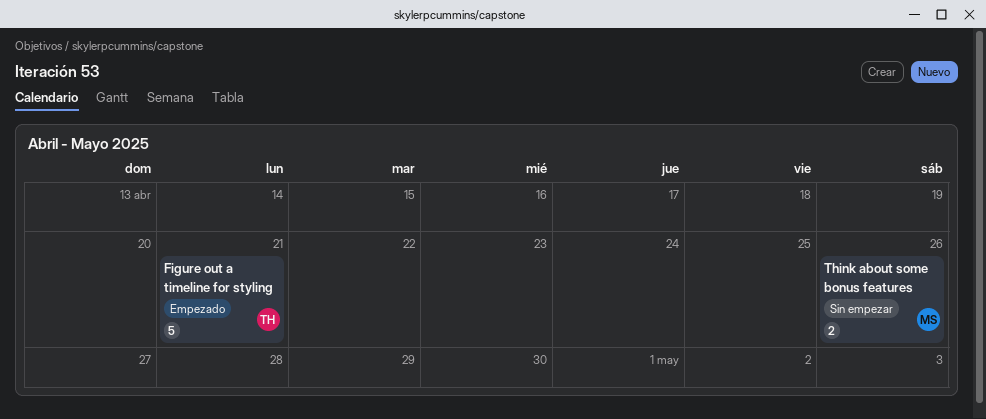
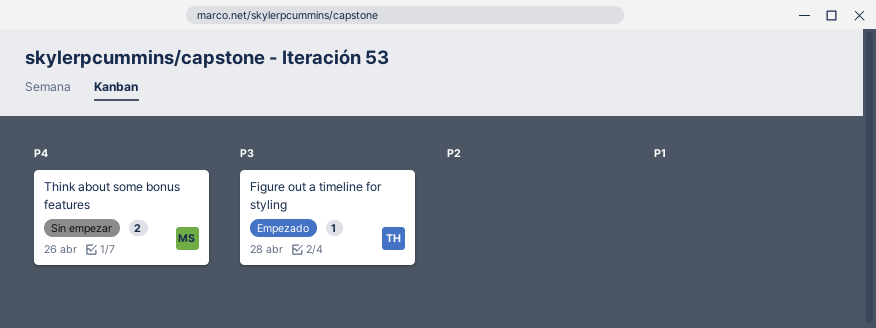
Figure out a timeline for styling, estimate: 5 -> 1
Figure out a timeline for styling, due: Apr 21 -> Apr 28

